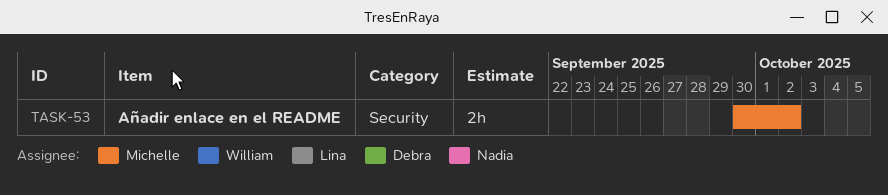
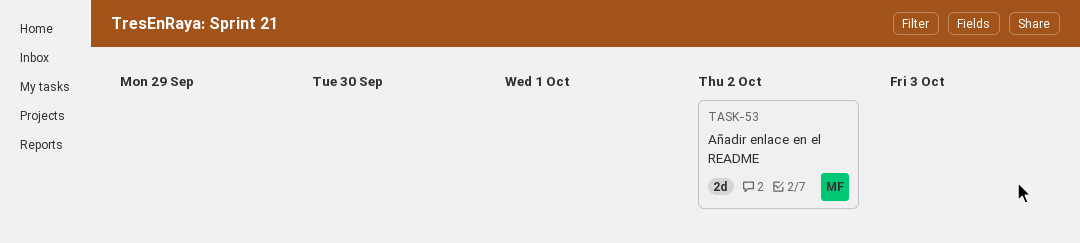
TASK-53, estimate: 2h -> 2d

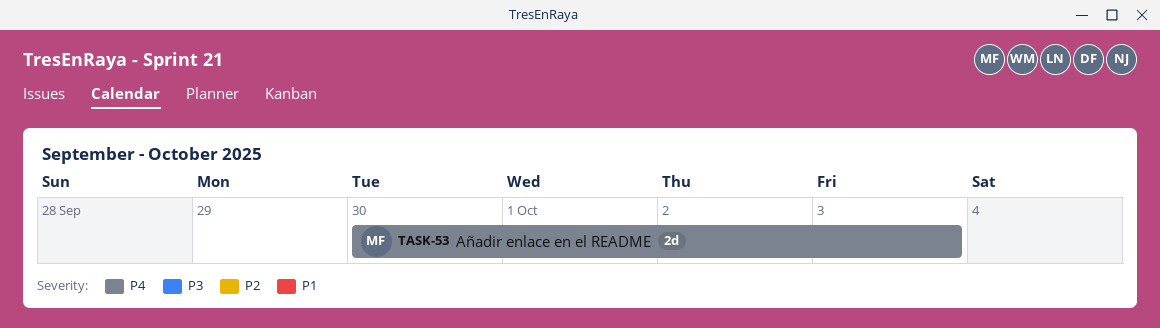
TASK-53, due: Oct 2 -> Oct 3

